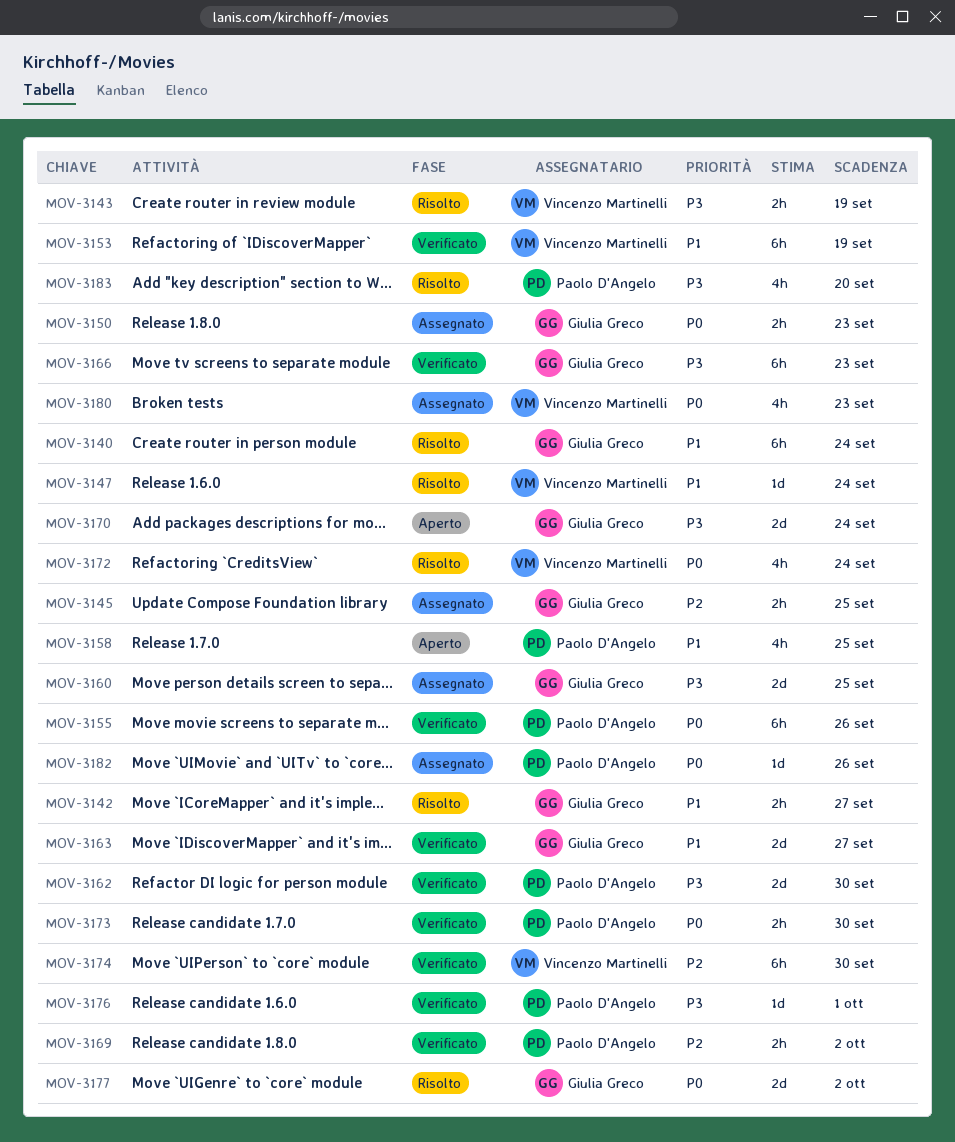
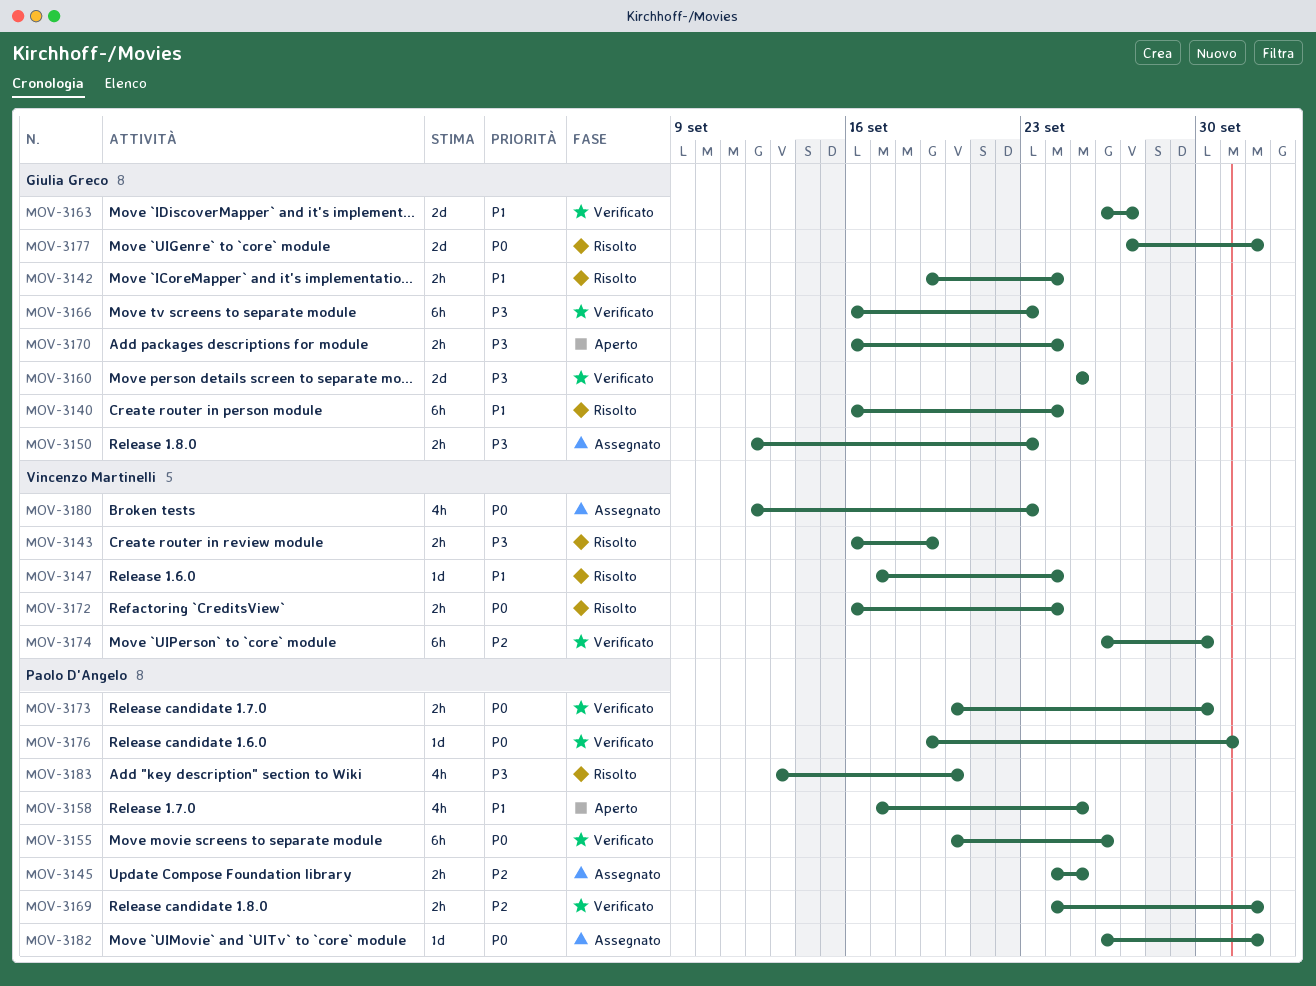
MOV-3142, due: Sep 27 -> Sep 24
MOV-3145, owner: Giulia Greco -> Paolo D'Angelo
MOV-3150, priority: P0 -> P3
MOV-3153: present -> none
MOV-3160, status: Assegnato -> Verificato
MOV-3162: present -> none
MOV-3170, estimate: 2d -> 2h
MOV-3172, estimate: 4h -> 2h
MOV-3176, priority: P3 -> P0
MOV-3182, due: Sep 26 -> Oct 2

